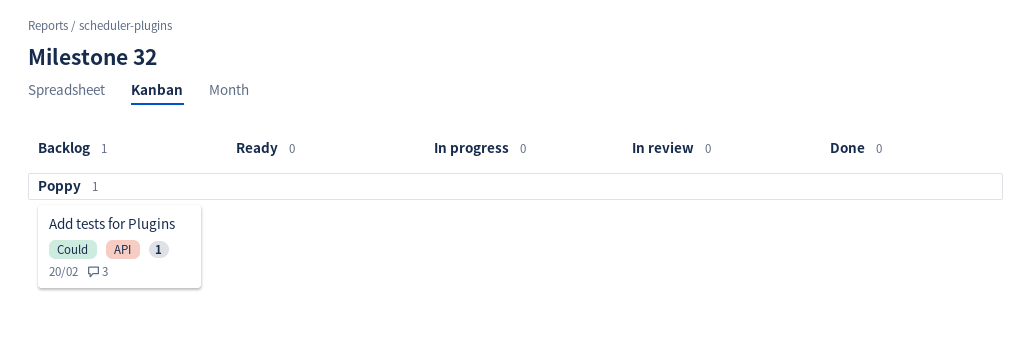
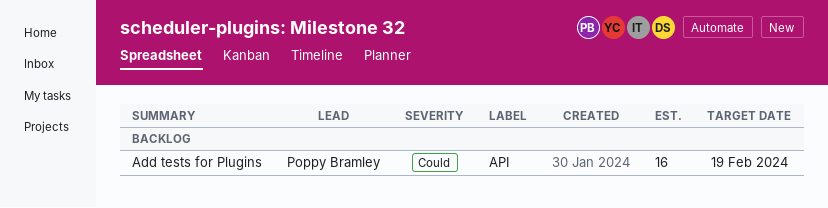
Add tests for Plugins, estimate: 1 -> 16
Add tests for Plugins, due: Feb 20 -> Feb 19

